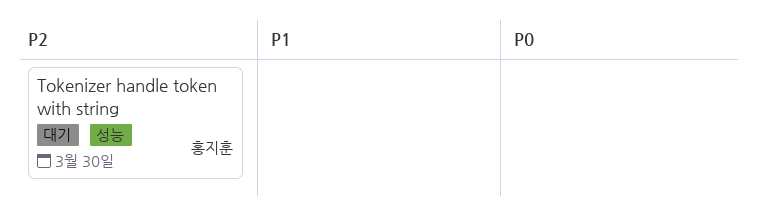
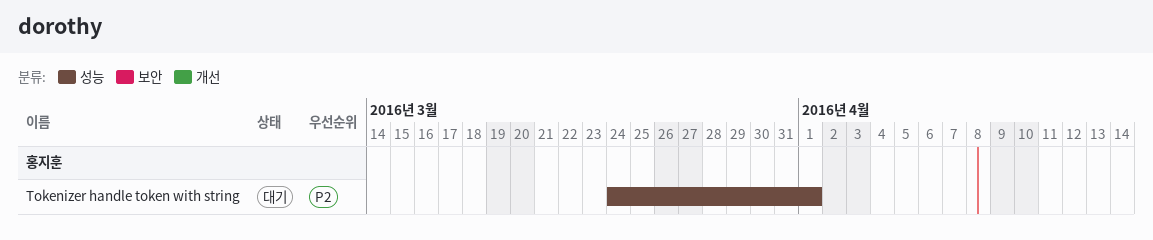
Tokenizer handle token with string, due: Mar 30 -> Apr 1

